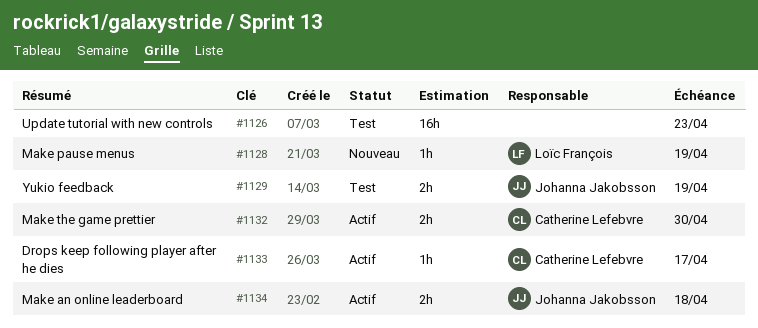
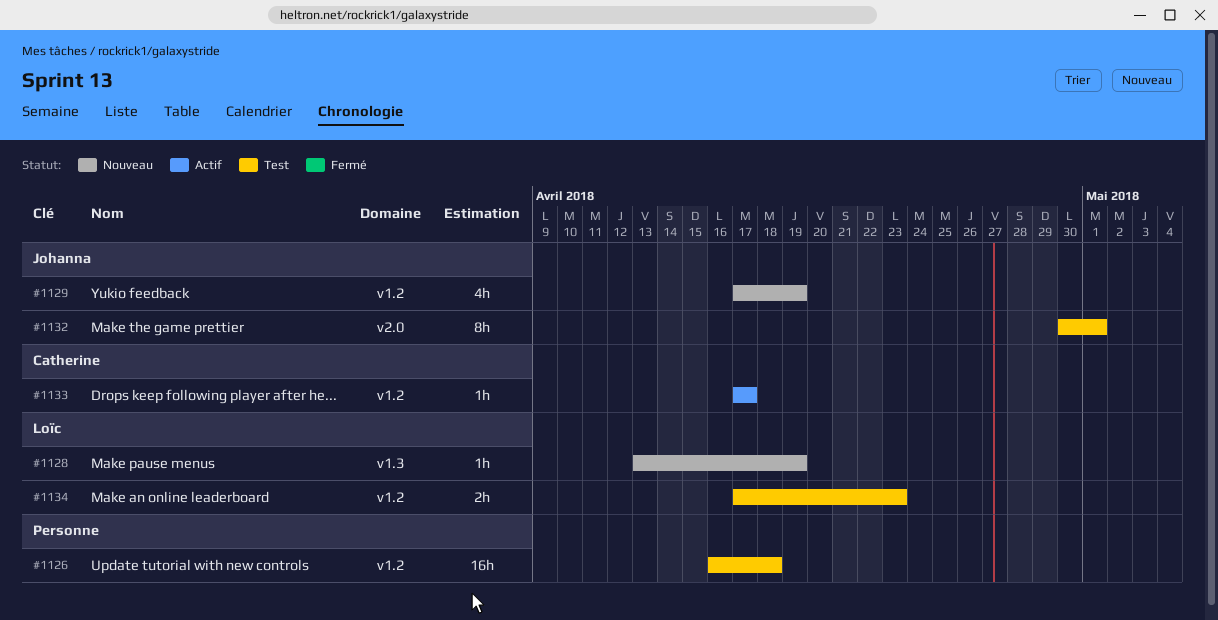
#1126, due: Apr 23 -> Apr 18
#1129, status: Test -> Nouveau
#1129, estimate: 2h -> 4h
#1132, status: Actif -> Test
#1132, owner: Catherine Lefebvre -> Johanna Jakobsson
#1132, estimate: 2h -> 8h
#1132, due: Apr 30 -> May 1
#1134, status: Actif -> Test
#1134, owner: Johanna Jakobsson -> Loïc François
#1134, due: Apr 18 -> Apr 23

